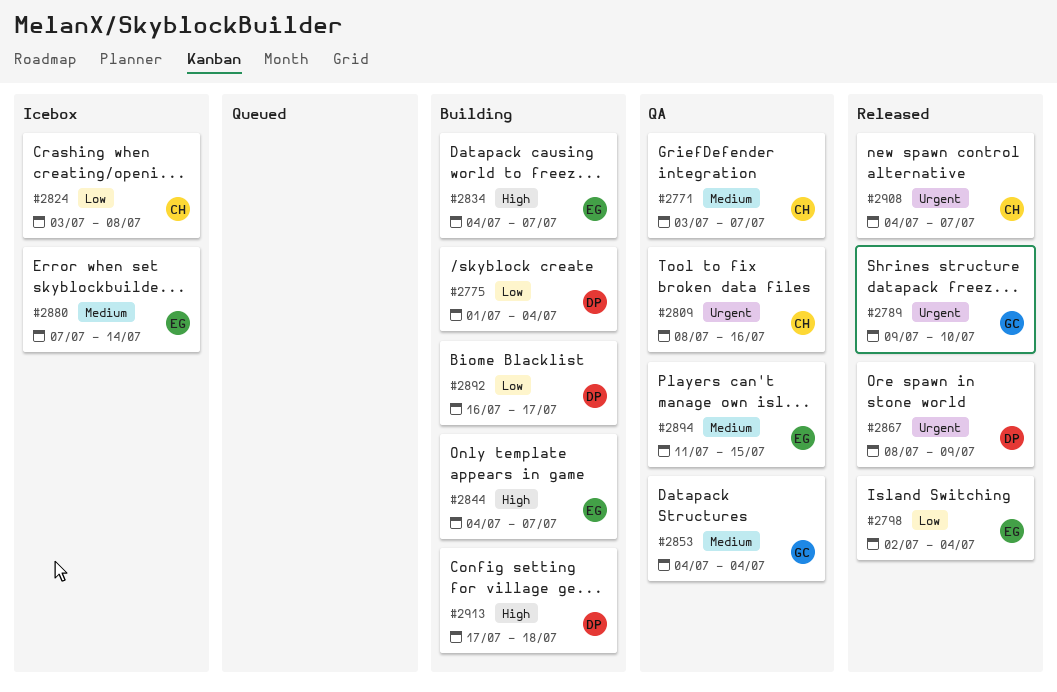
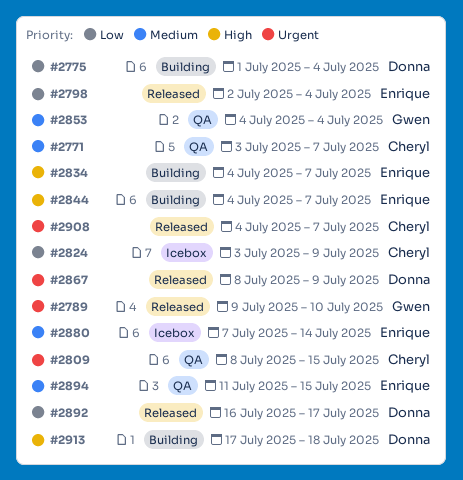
#2809, due: Jul 16 -> Jul 15
#2824, due: Jul 8 -> Jul 9
#2892, status: Building -> Released

